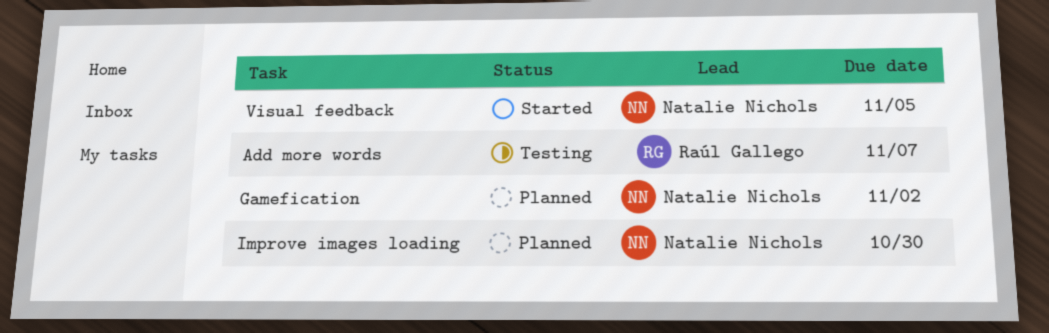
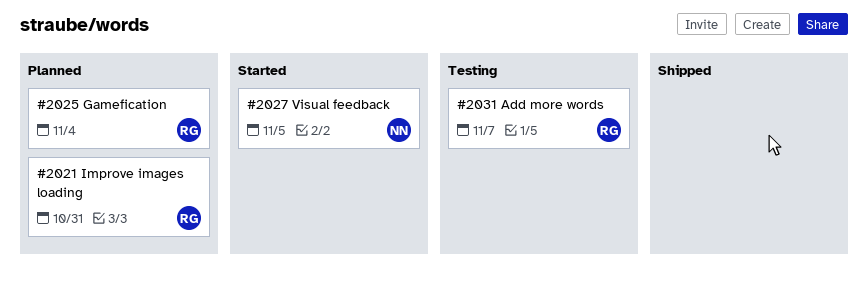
Gamefication, owner: Natalie Nichols -> Raúl Gallego
Gamefication, due: Nov 2 -> Nov 4
Improve images loading, owner: Natalie Nichols -> Raúl Gallego
Improve images loading, due: Oct 30 -> Oct 31

